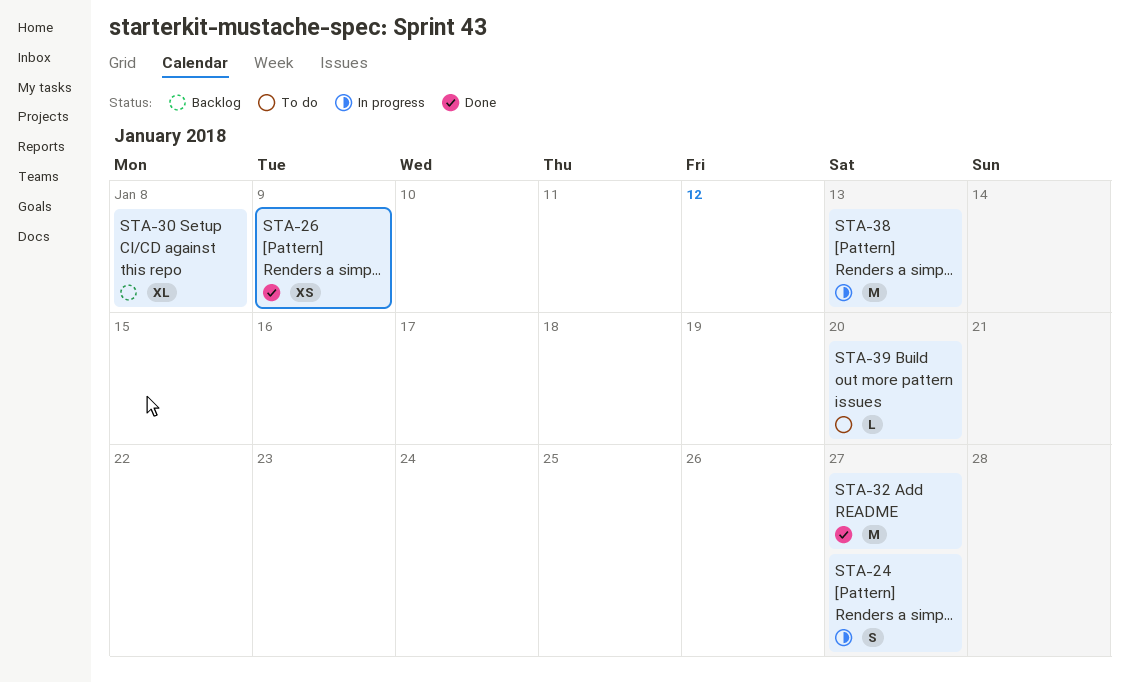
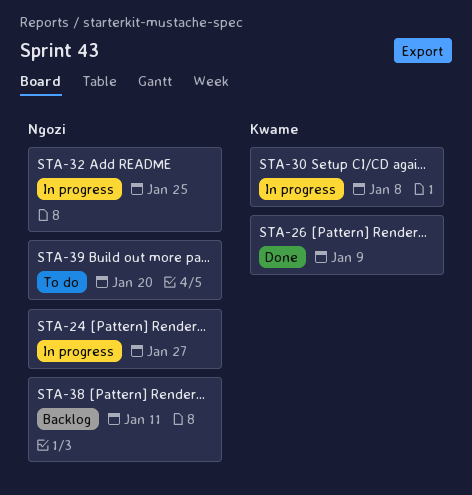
STA-30, status: Backlog -> In progress
STA-32, status: Done -> In progress
STA-32, due: Jan 27 -> Jan 25
STA-38, status: In progress -> Backlog
STA-38, due: Jan 13 -> Jan 11

